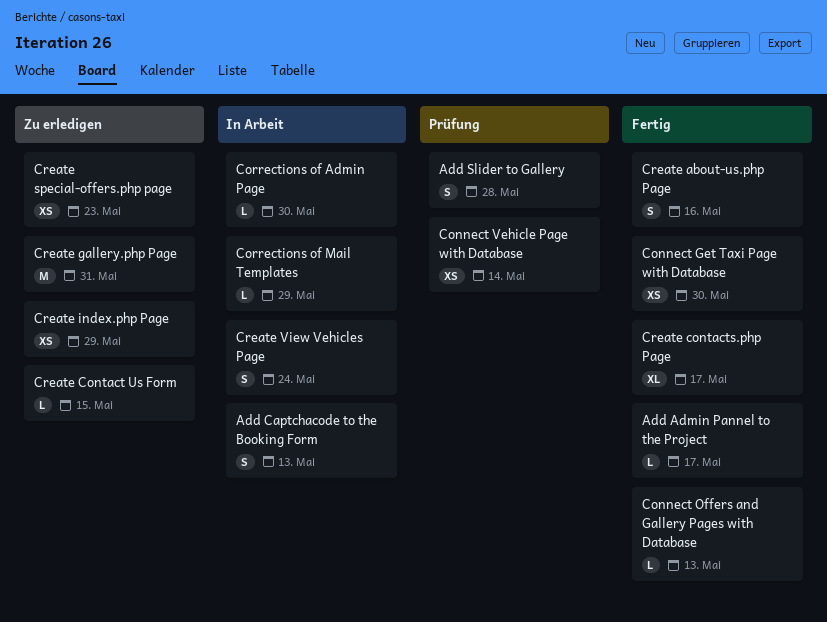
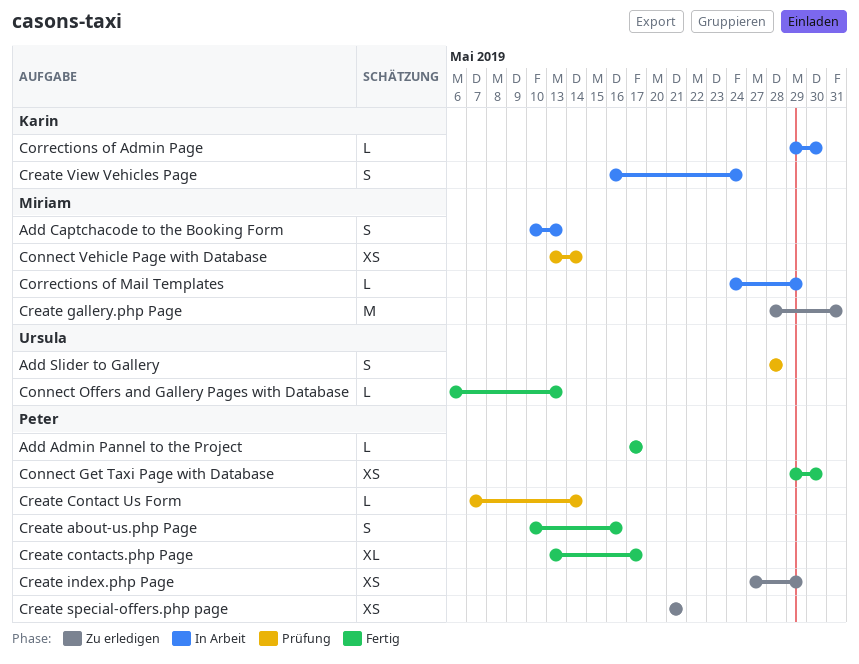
Create Contact Us Form, status: Zu erledigen -> Prüfung
Create Contact Us Form, due: May 15 -> May 14
Create special-offers.php page, due: May 23 -> May 21

